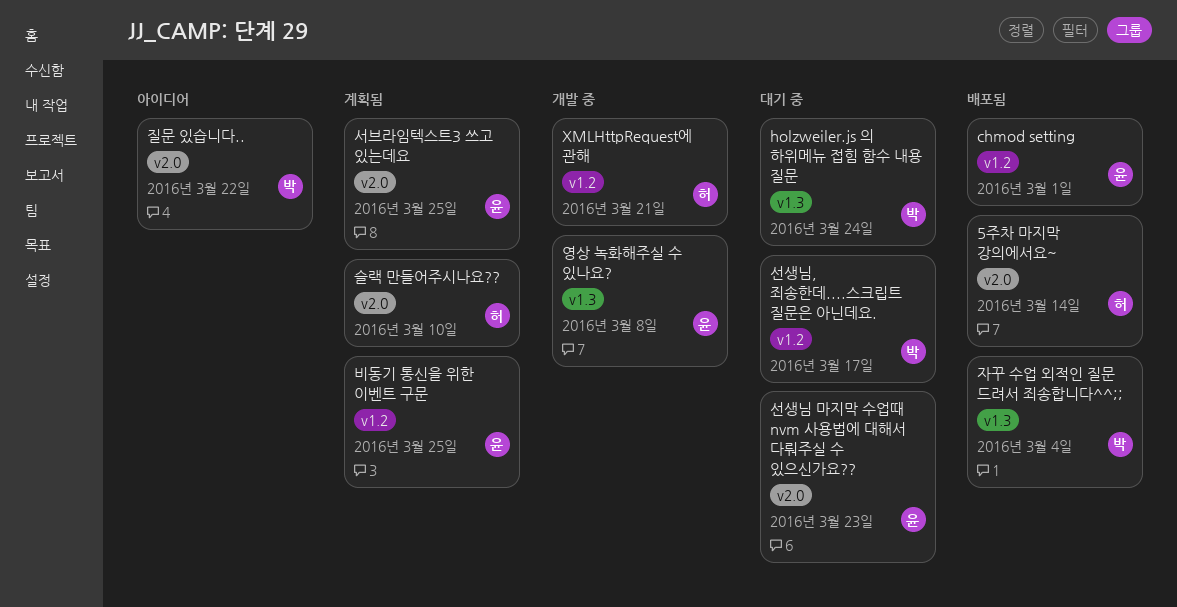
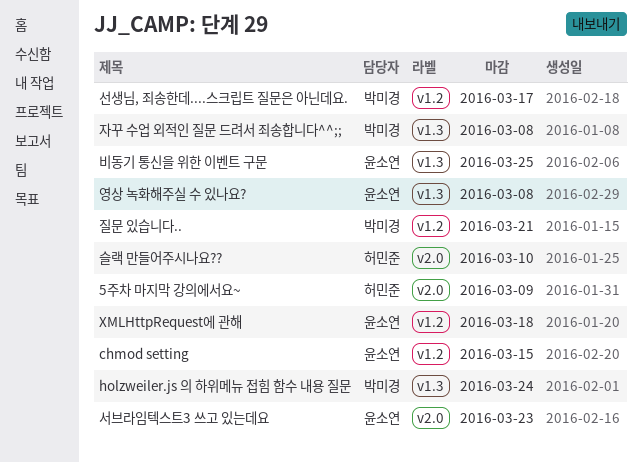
5주차 마지막 강의에서요~, due: Mar 14 -> Mar 9
chmod setting, due: Mar 1 -> Mar 15
XMLHttpRequest에 관해, owner: 허민준 -> 윤소연
XMLHttpRequest에 관해, due: Mar 21 -> Mar 18
비동기 통신을 위한 이벤트 구문, label: v1.2 -> v1.3
서브라임텍스트3 쓰고 있는데요, due: Mar 25 -> Mar 23
선생님 마지막 수업때 nvm 사용법에 대해서 다뤄주실 수 있으신가요??: present -> none
자꾸 수업 외적인 질문 드려서 죄송합니다^^;;, due: Mar 4 -> Mar 8
질문 있습니다.., label: v2.0 -> v1.2
질문 있습니다.., due: Mar 22 -> Mar 21

